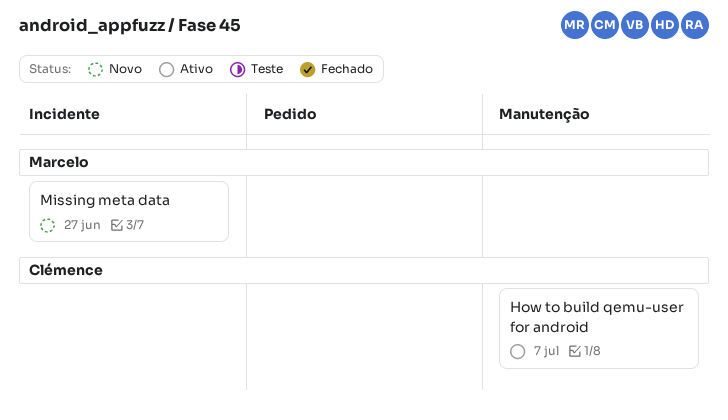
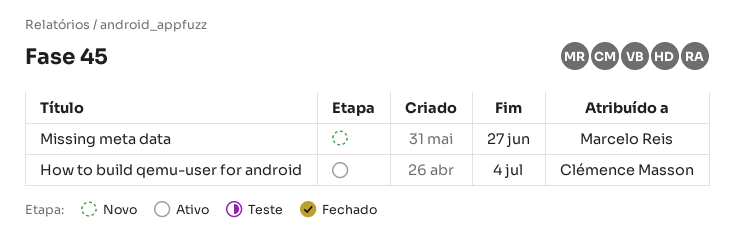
How to build qemu-user for android, due: Jul 7 -> Jul 4

